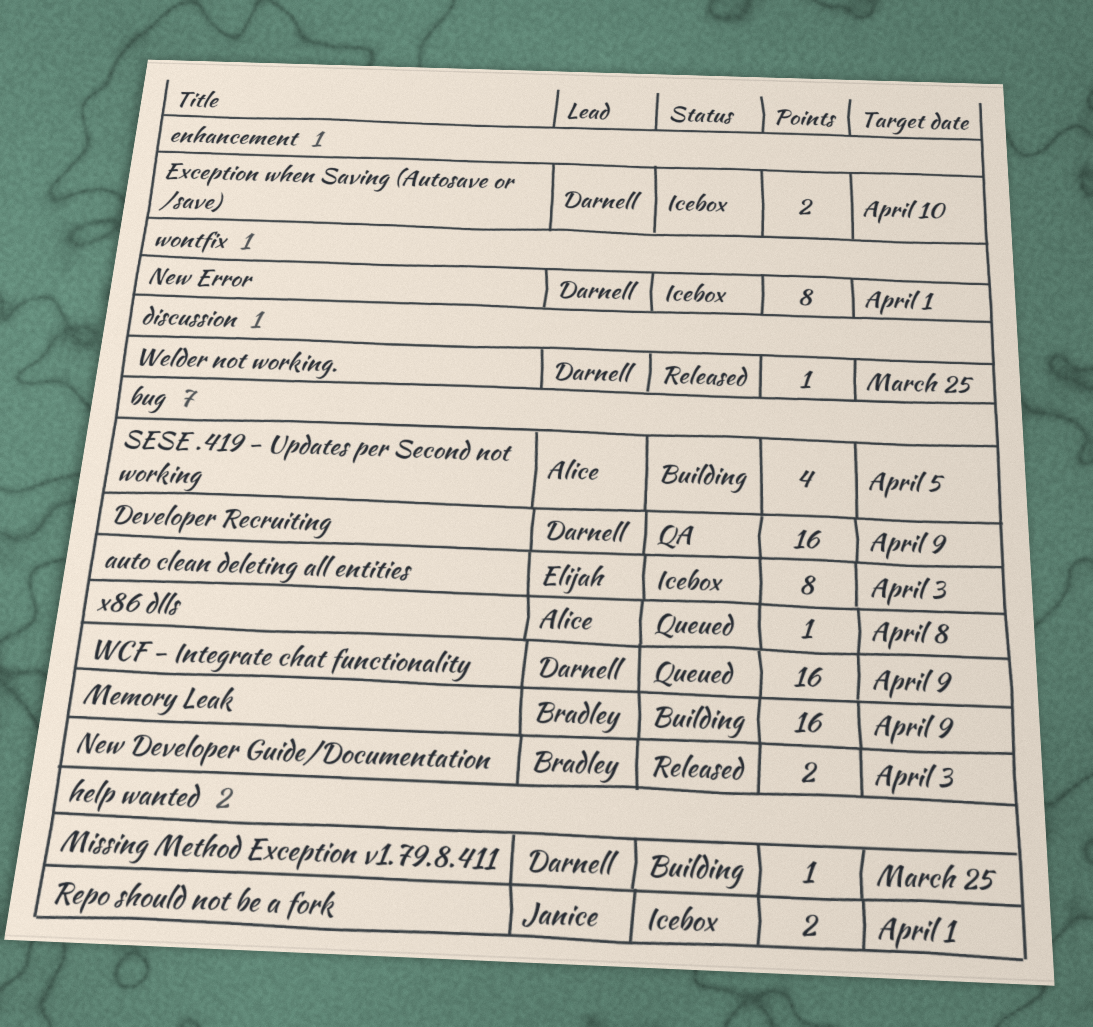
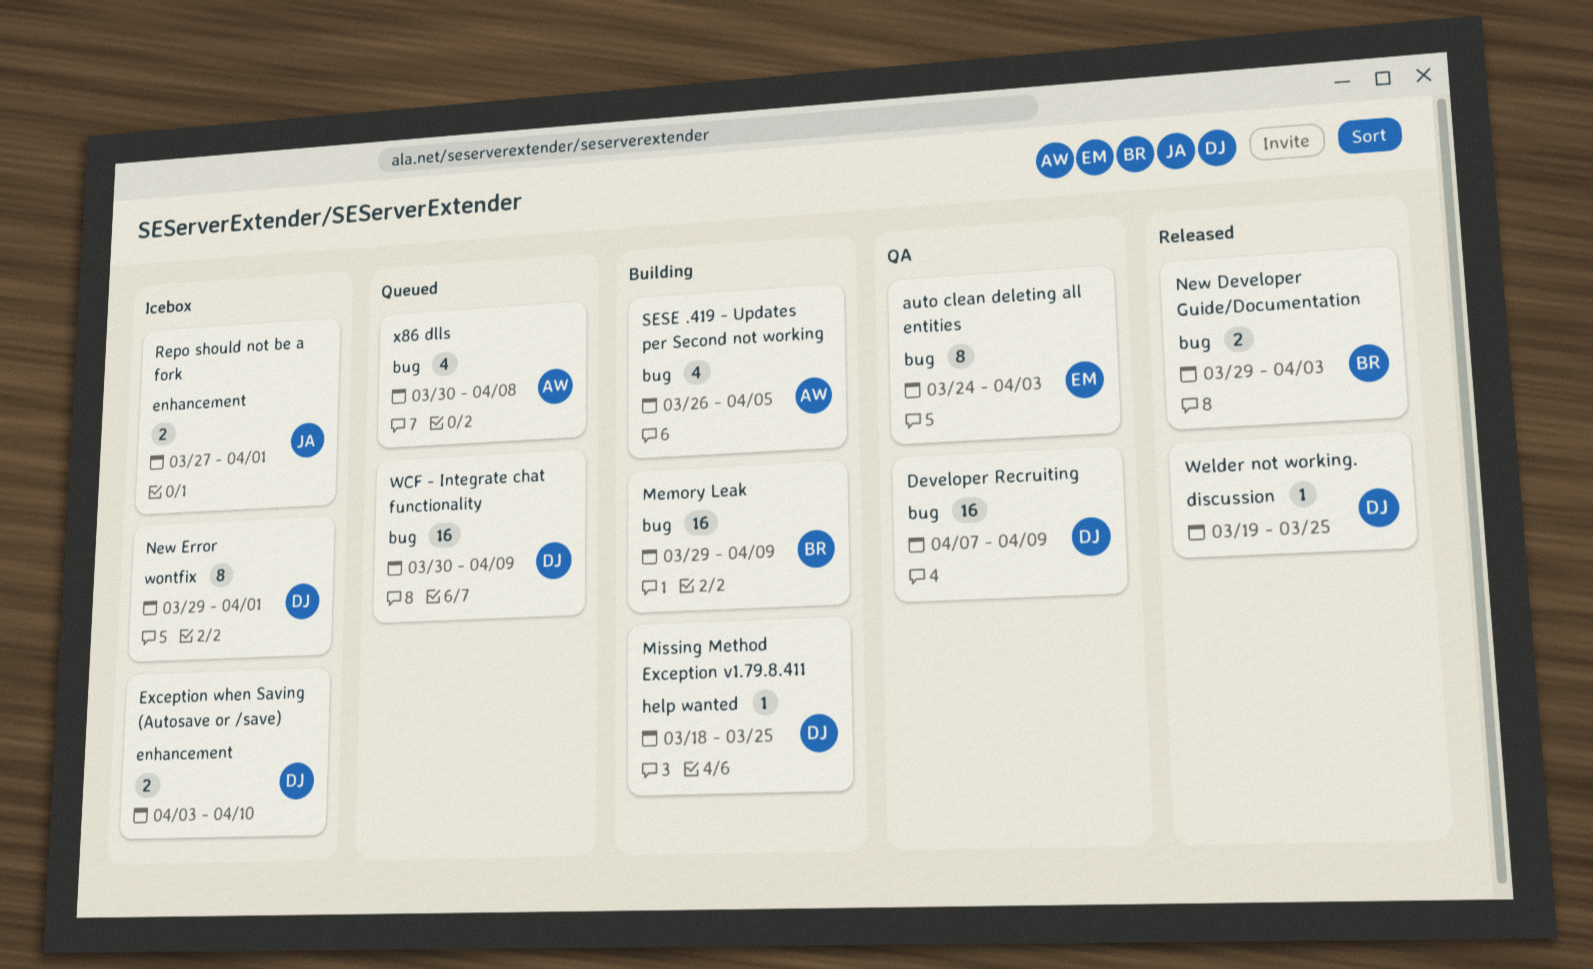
auto clean deleting all entities, status: Icebox -> QA
Repo should not be a fork, label: help wanted -> enhancement
x86 dlls, estimate: 1 -> 4

